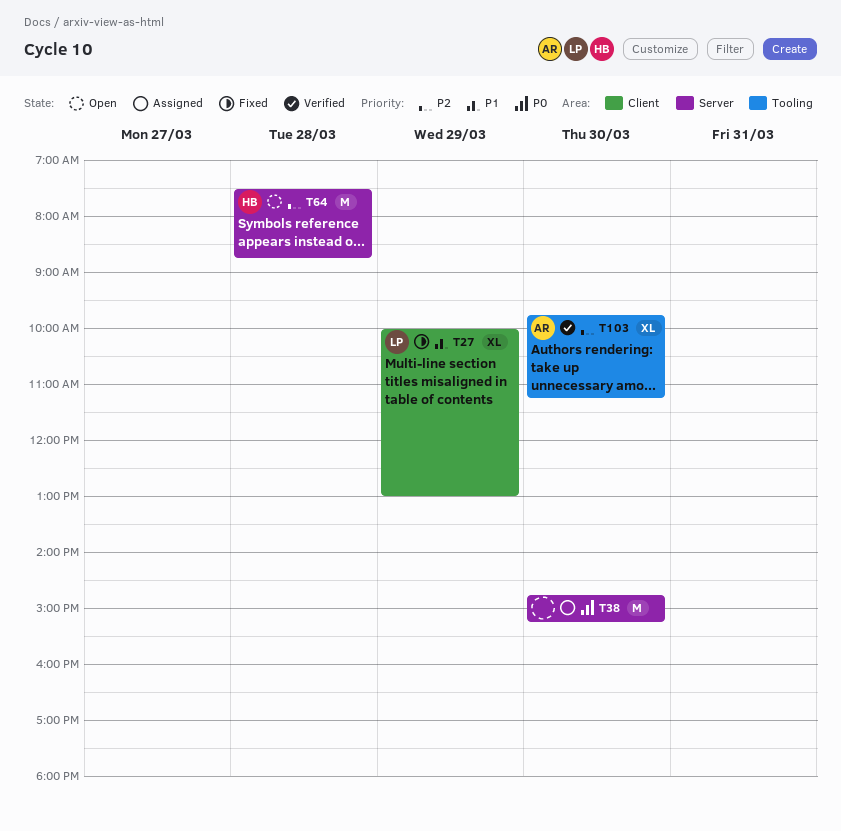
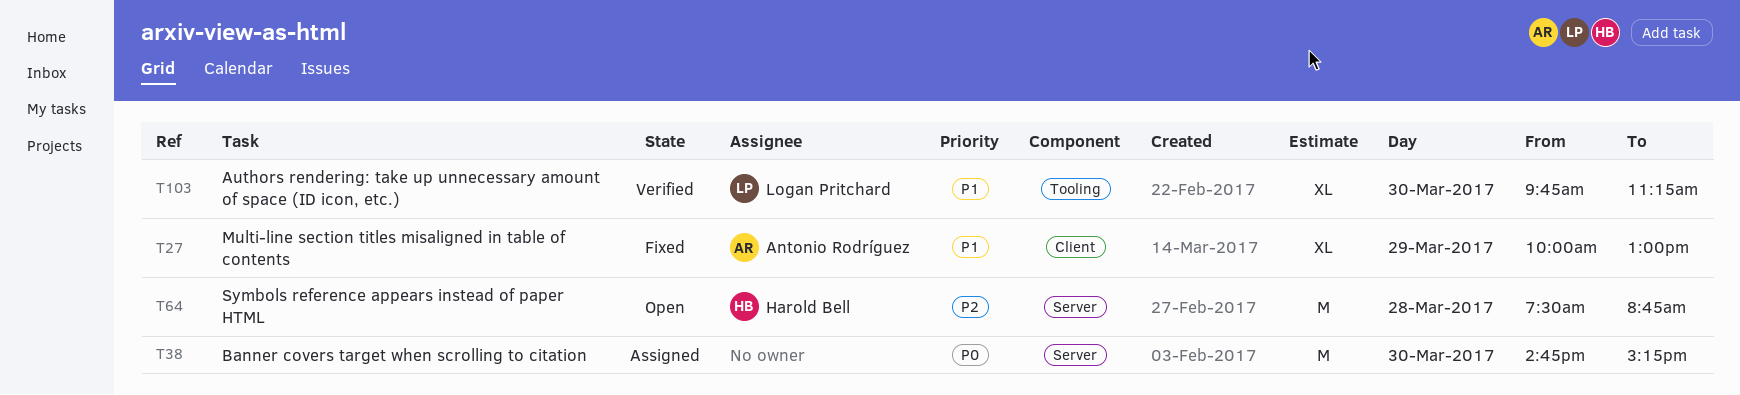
T27, owner: Logan Pritchard -> Antonio Rodríguez
T103, owner: Antonio Rodríguez -> Logan Pritchard
T103, priority: P2 -> P1

